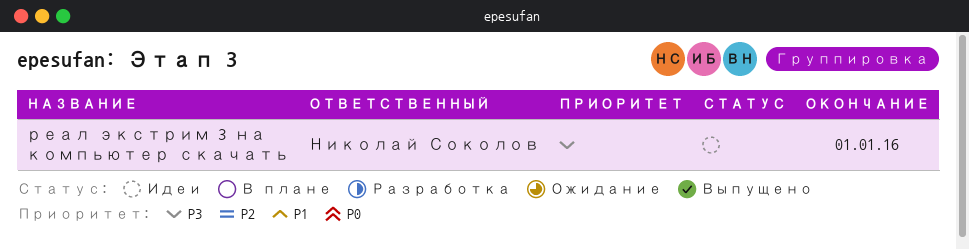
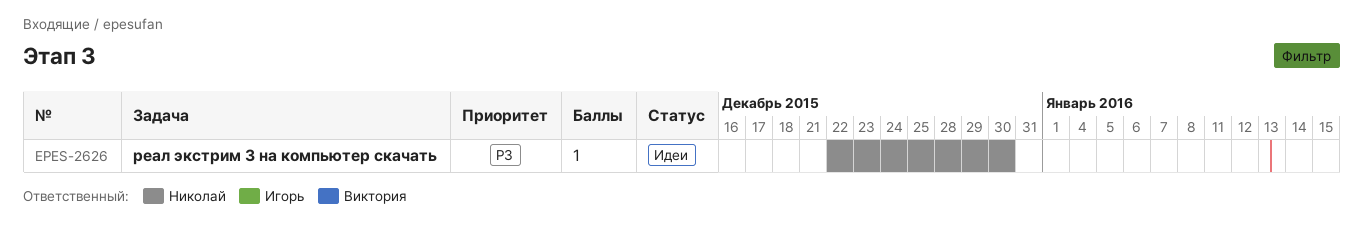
реал экстрим 3 на компьютер скачать, due: Jan 1 -> Dec 30

